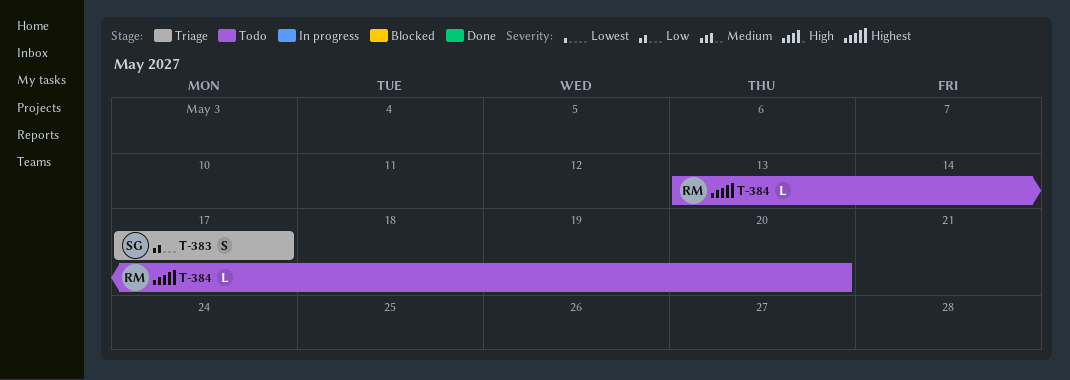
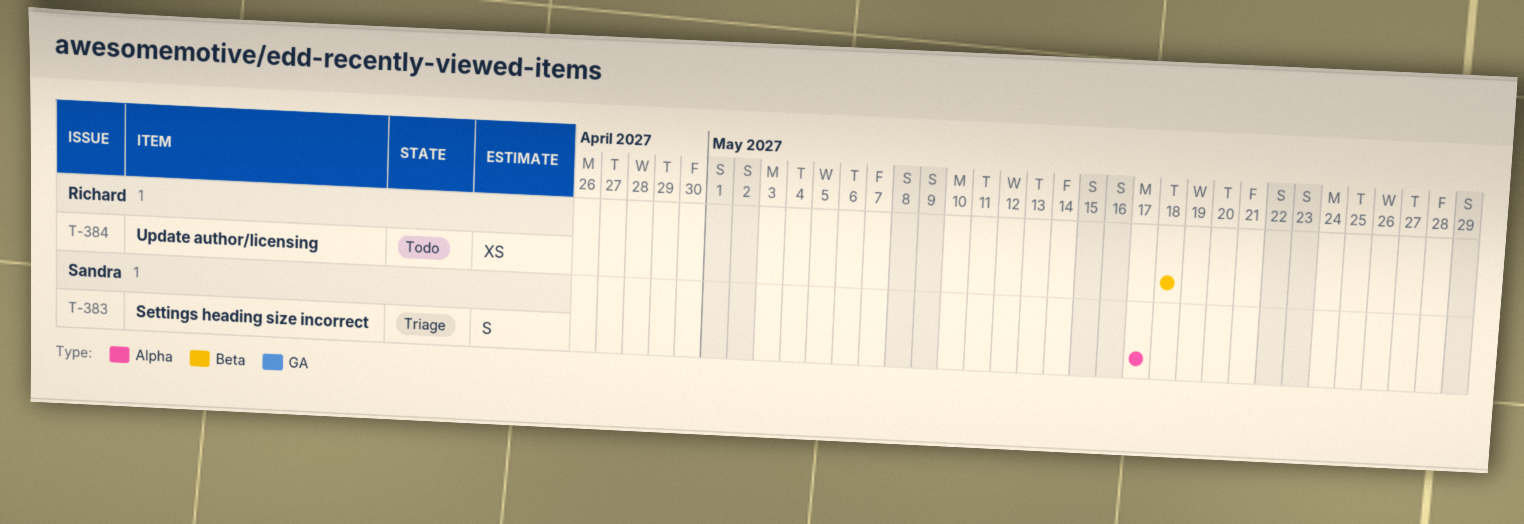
T-384, estimate: L -> XS
T-384, start: May 13 -> May 18
T-384, due: May 20 -> May 18

